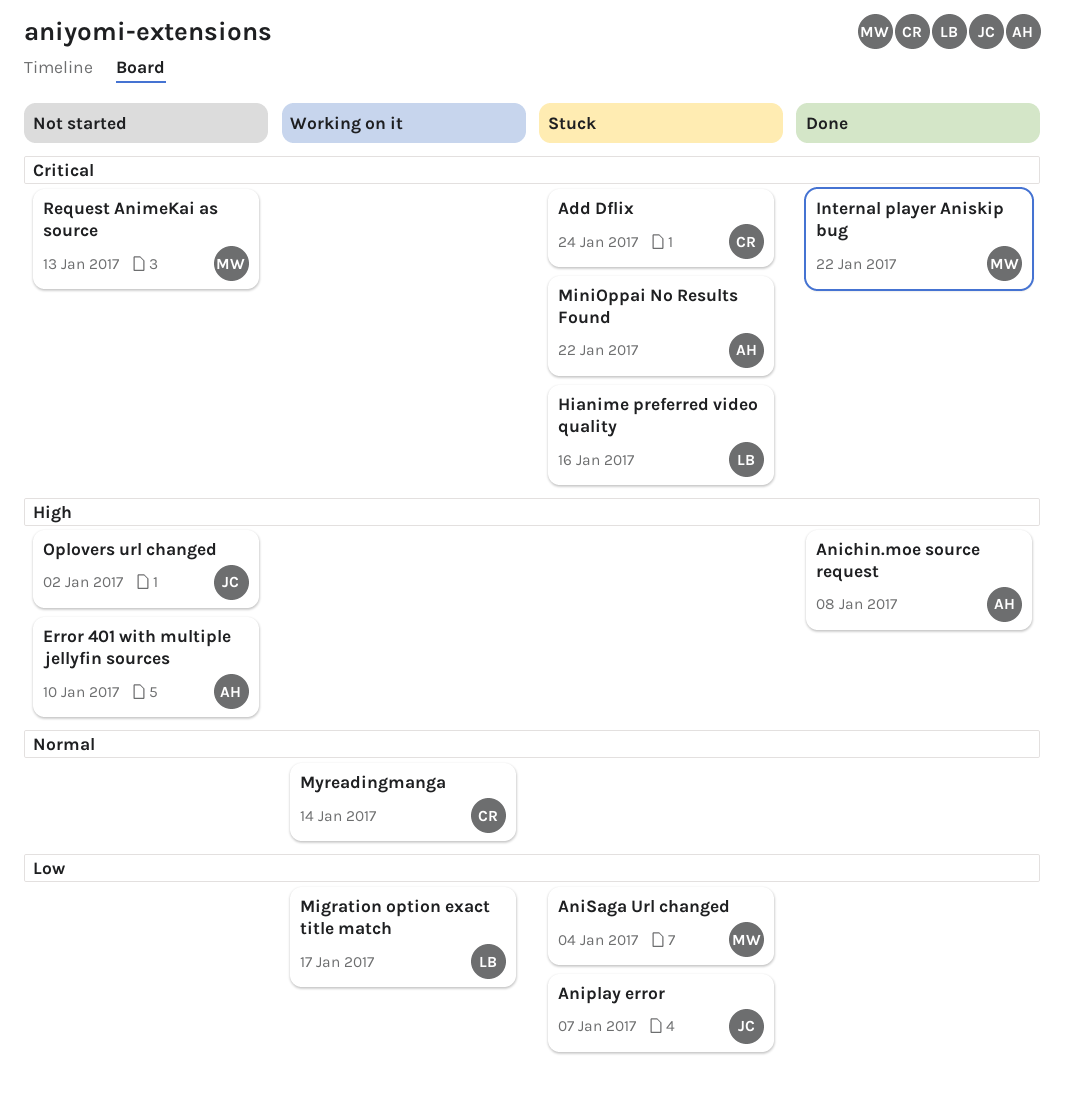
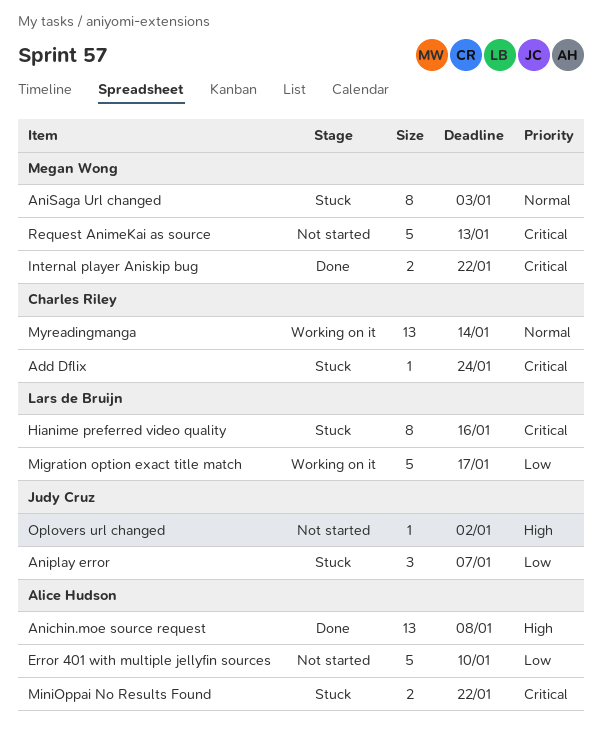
AniSaga Url changed, priority: Low -> Normal
AniSaga Url changed, due: Jan 4 -> Jan 3
Error 401 with multiple jellyfin sources, priority: High -> Low

